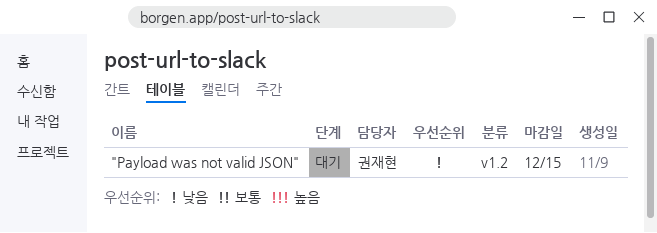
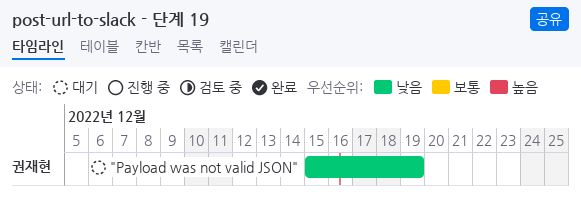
"Payload was not valid JSON", due: Dec 15 -> Dec 19

